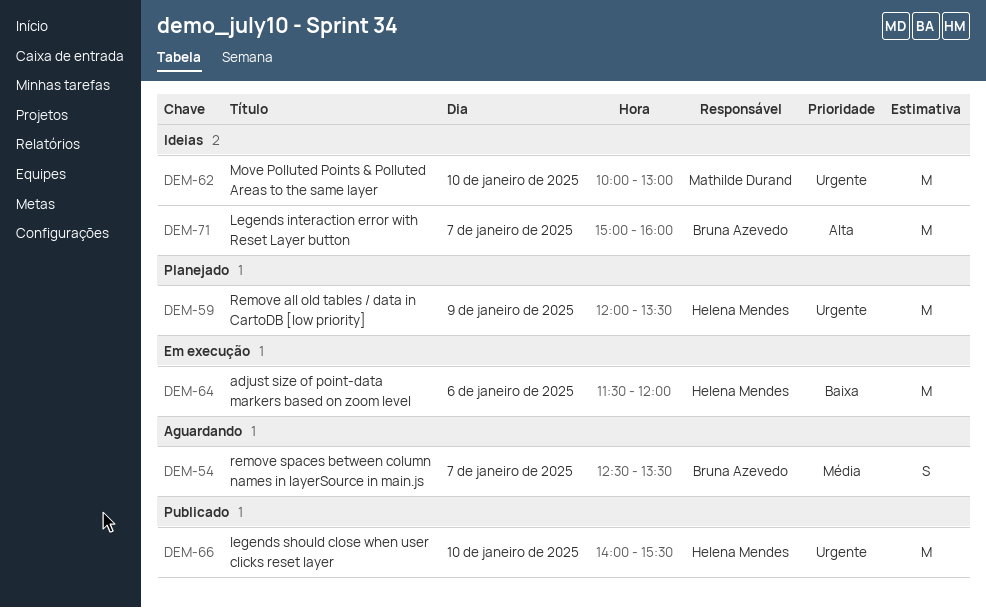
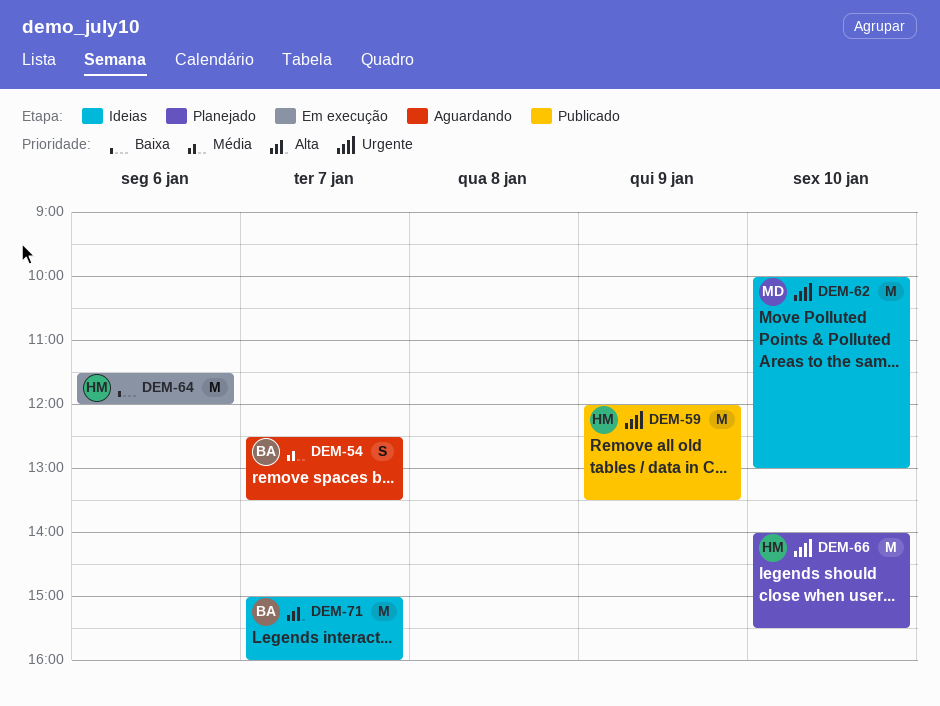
DEM-59, status: Planejado -> Publicado
DEM-66, status: Publicado -> Planejado

